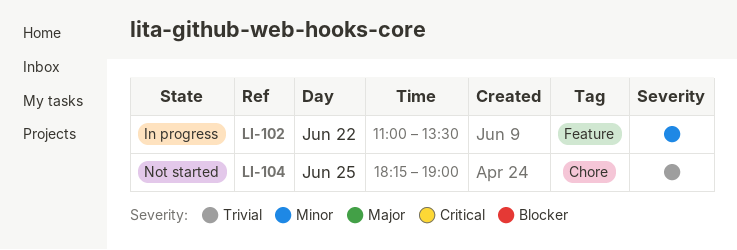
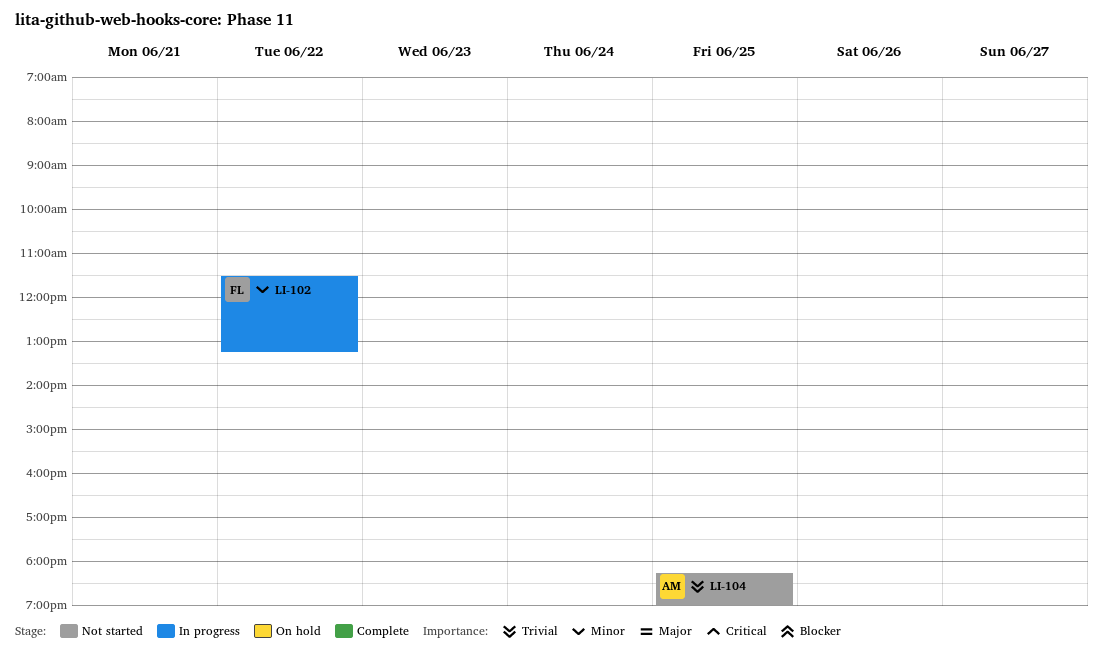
LI-102, begins: 11:00 -> 11:30
LI-102, ends: 13:30 -> 13:15

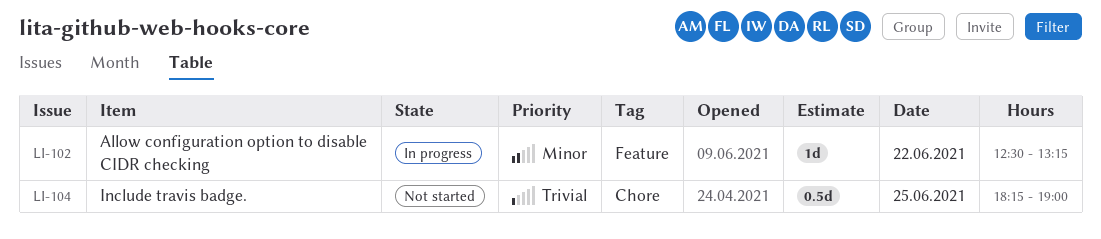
LI-102, begins: 11:30 -> 12:30

